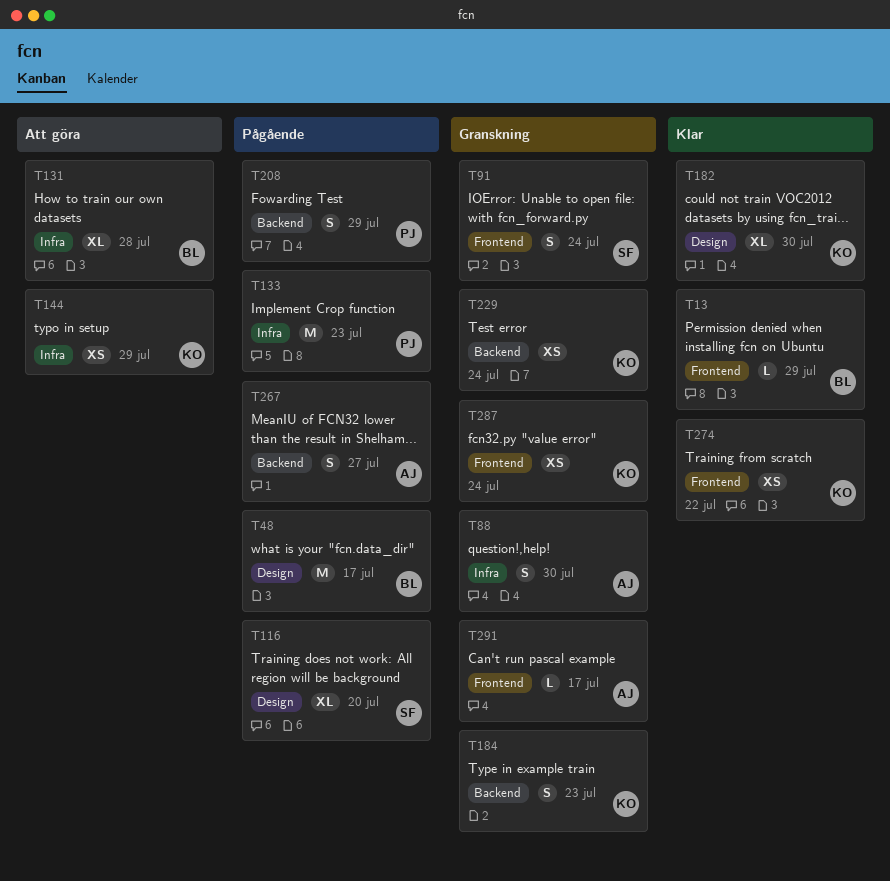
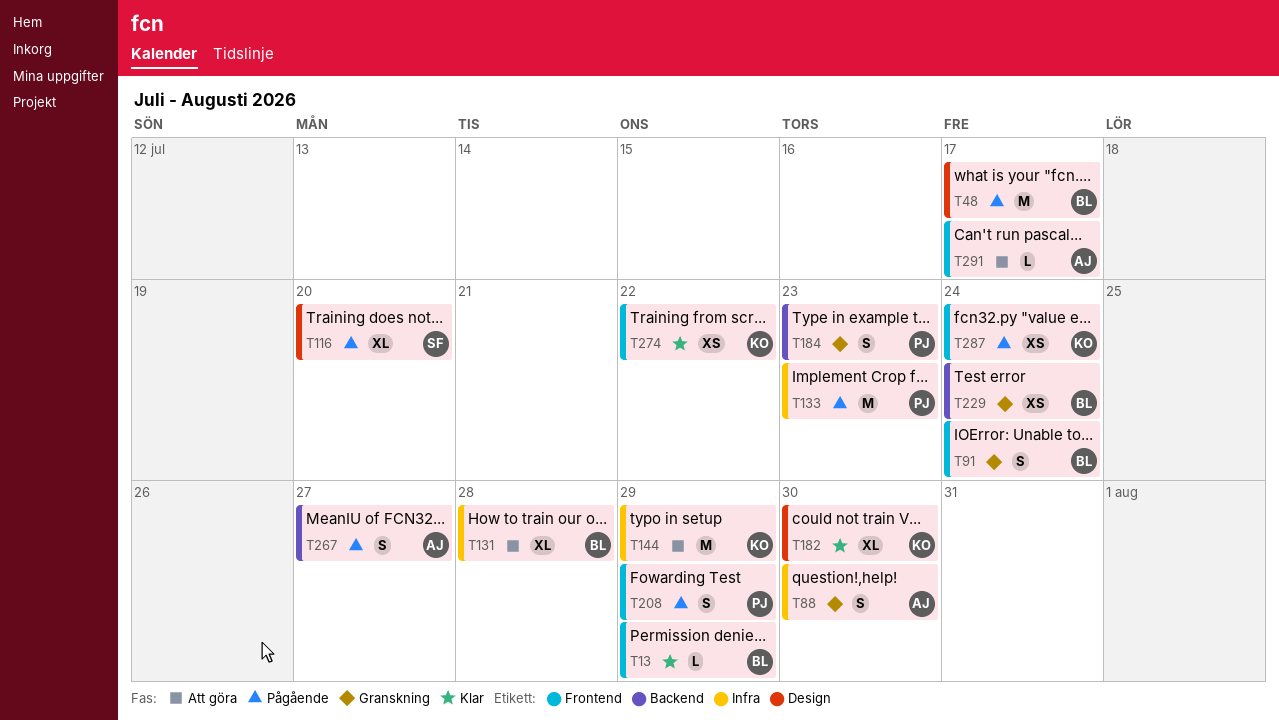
T91, owner: SF -> BL
T144, estimate: XS -> M
T184, owner: KO -> PJ
T208, label: Backend -> Frontend
T229, owner: KO -> BL
T287, status: Granskning -> Pågående
T291, status: Granskning -> Att göra

